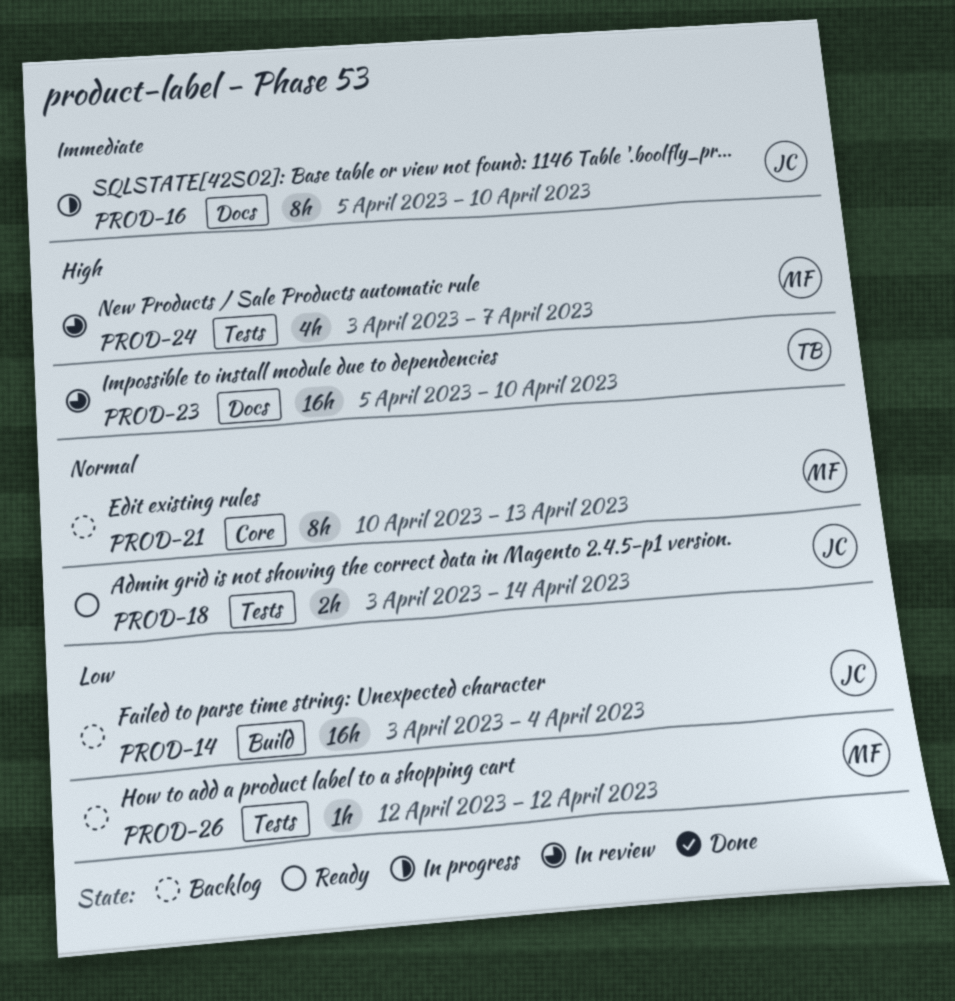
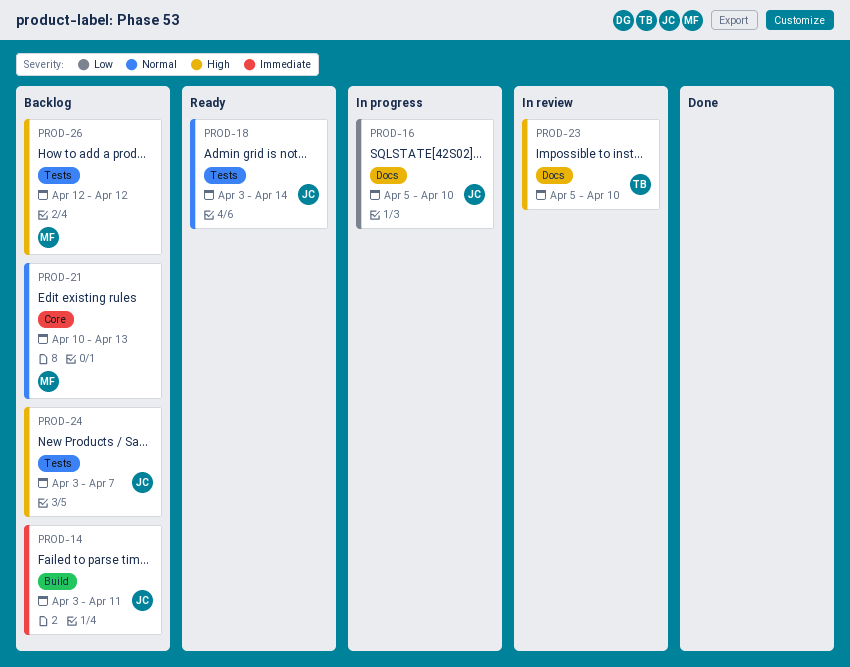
PROD-14, priority: Low -> Immediate
PROD-14, due: Apr 4 -> Apr 11
PROD-16, priority: Immediate -> Low
PROD-24, status: In review -> Backlog
PROD-24, owner: MF -> JC
PROD-26, priority: Low -> High

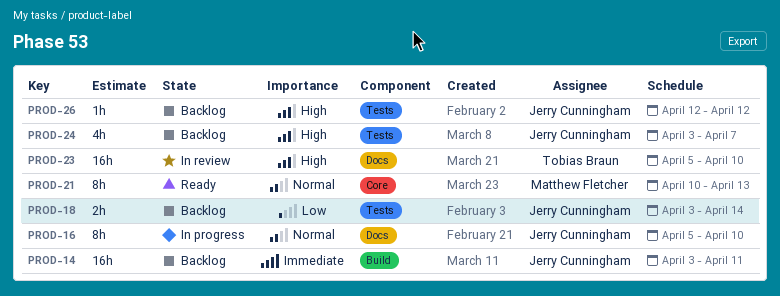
PROD-16, priority: Low -> Normal
PROD-18, status: Ready -> Backlog
PROD-18, priority: Normal -> Low
PROD-21, status: Backlog -> Ready
PROD-26, owner: Matthew Fletcher -> Jerry Cunningham

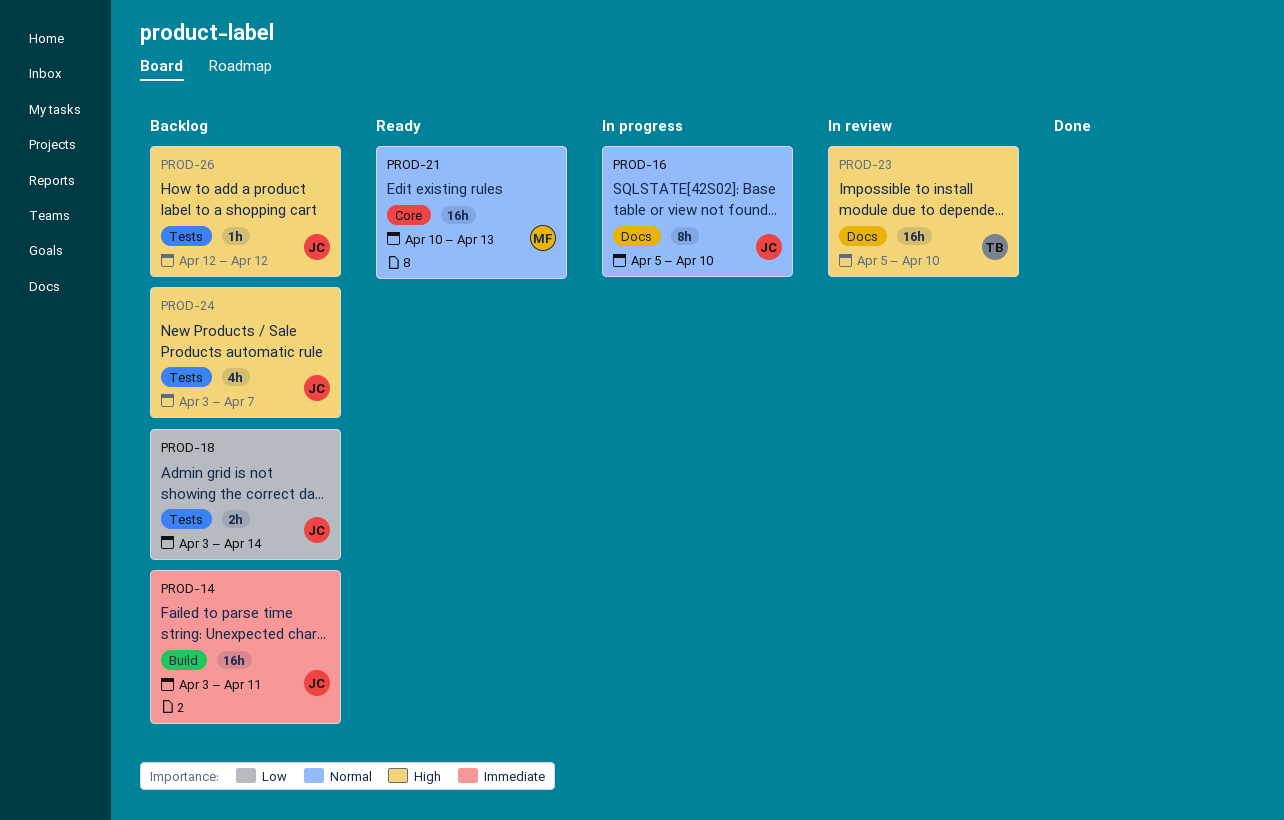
PROD-21, estimate: 8h -> 16h

